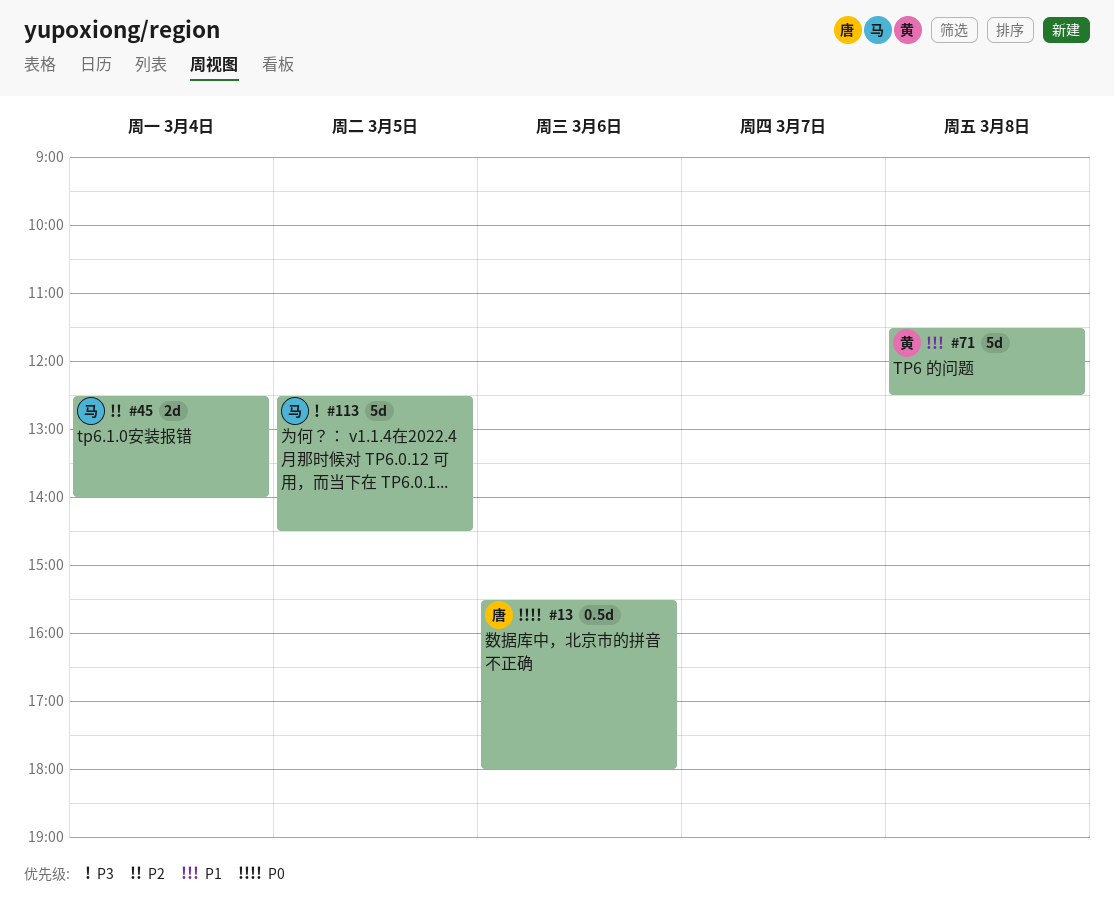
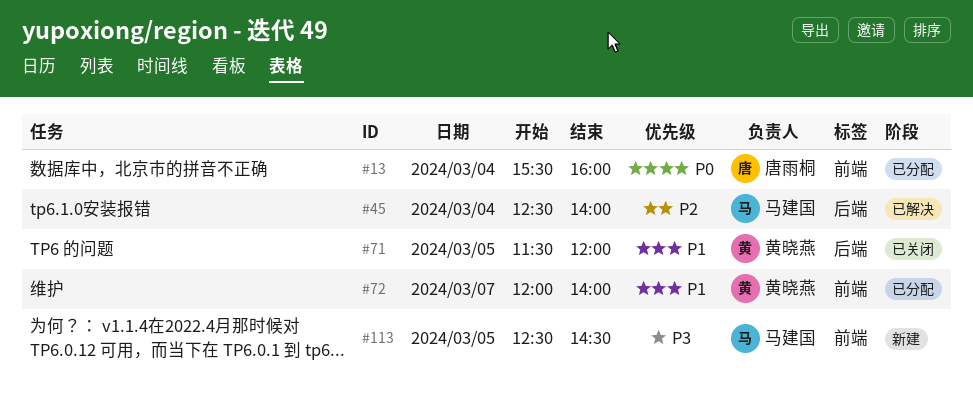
#13, day: Mar 6 -> Mar 4
#13, ends: 18:00 -> 16:00
#71, day: Mar 8 -> Mar 5
#71, ends: 12:30 -> 12:00
#72: none -> present

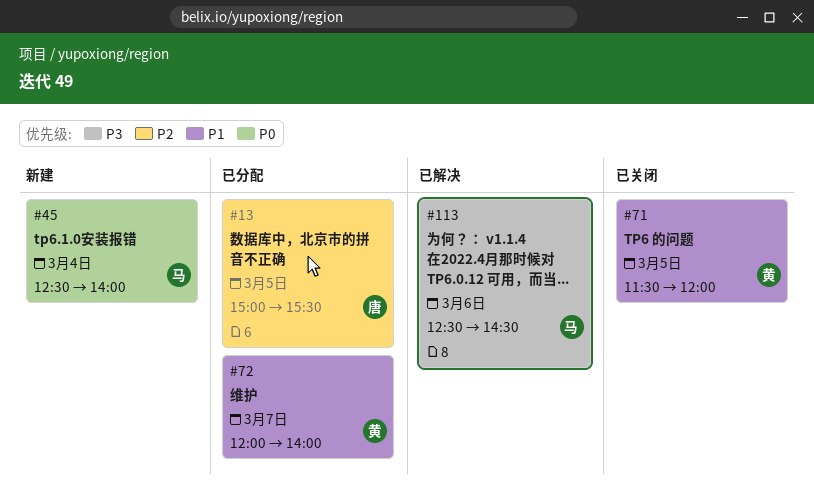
#13, priority: P0 -> P2
#13, day: Mar 4 -> Mar 5
#13, begins: 15:30 -> 15:00
#13, ends: 16:00 -> 15:30
#45, status: 已解决 -> 新建
#45, priority: P2 -> P0
#113, status: 新建 -> 已解决
#113, day: Mar 5 -> Mar 6

